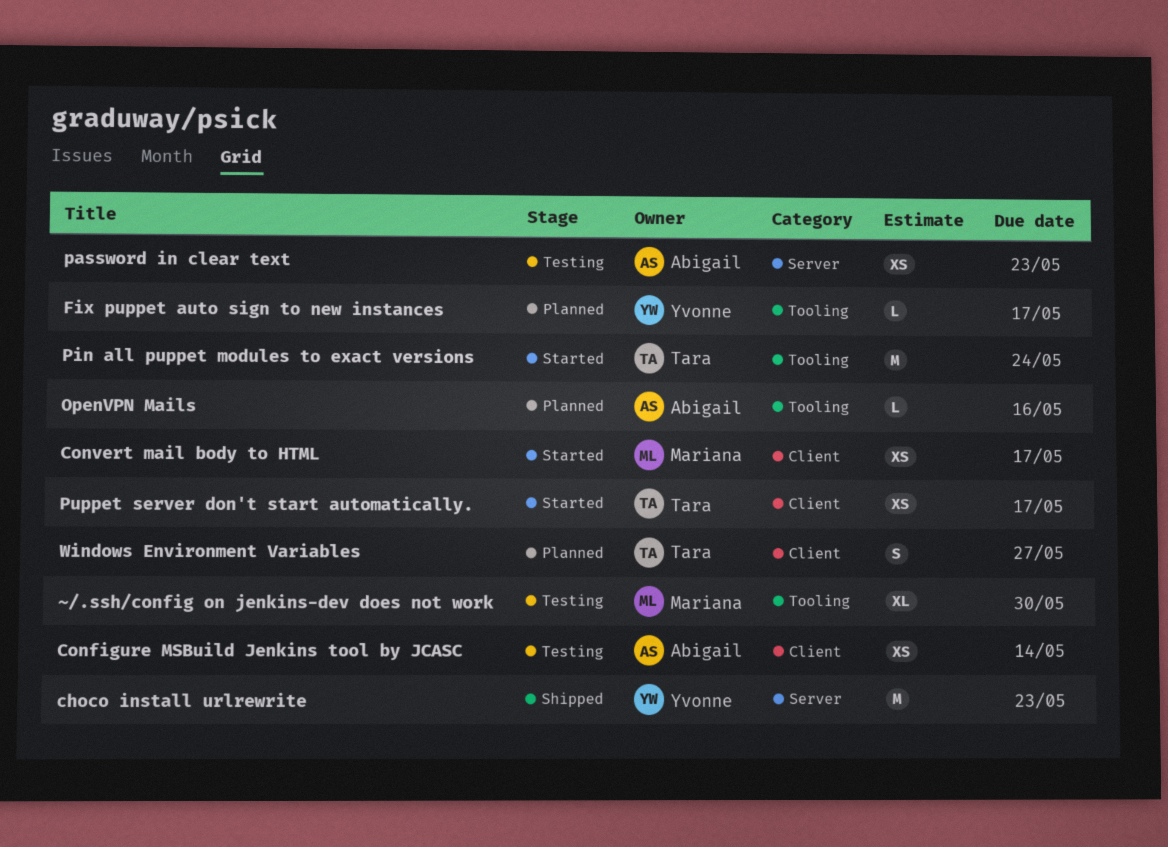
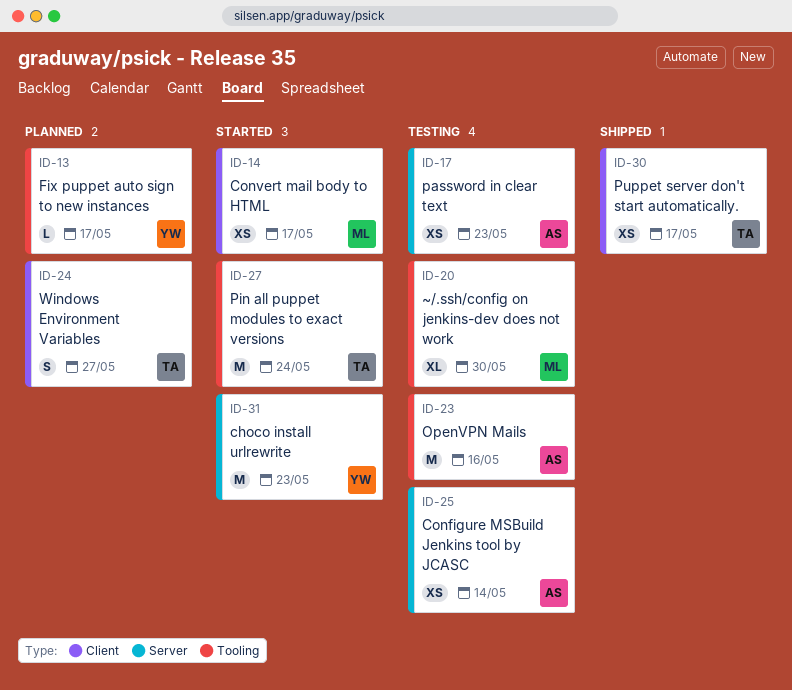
choco install urlrewrite, status: Shipped -> Started
Configure MSBuild Jenkins tool by JCASC, label: Client -> Server
OpenVPN Mails, status: Planned -> Testing
OpenVPN Mails, estimate: L -> M
Puppet server don't start automatically., status: Started -> Shipped

